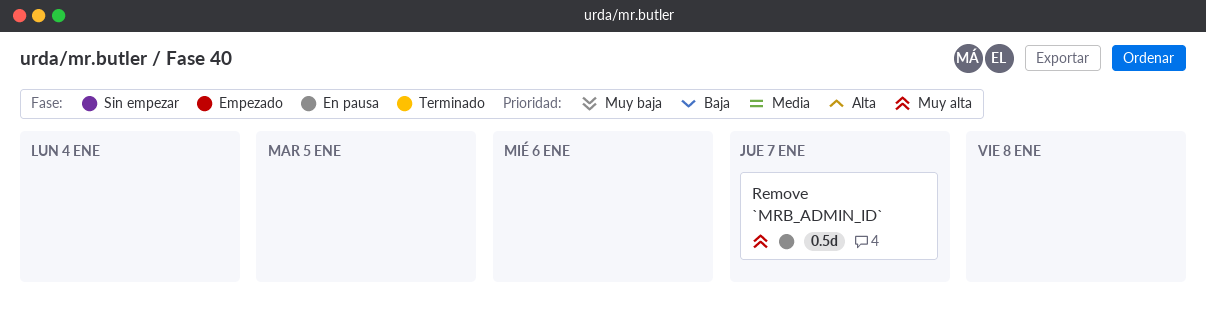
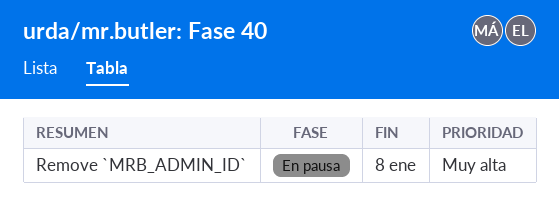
Remove `MRB_ADMIN_ID`, due: Jan 7 -> Jan 8

